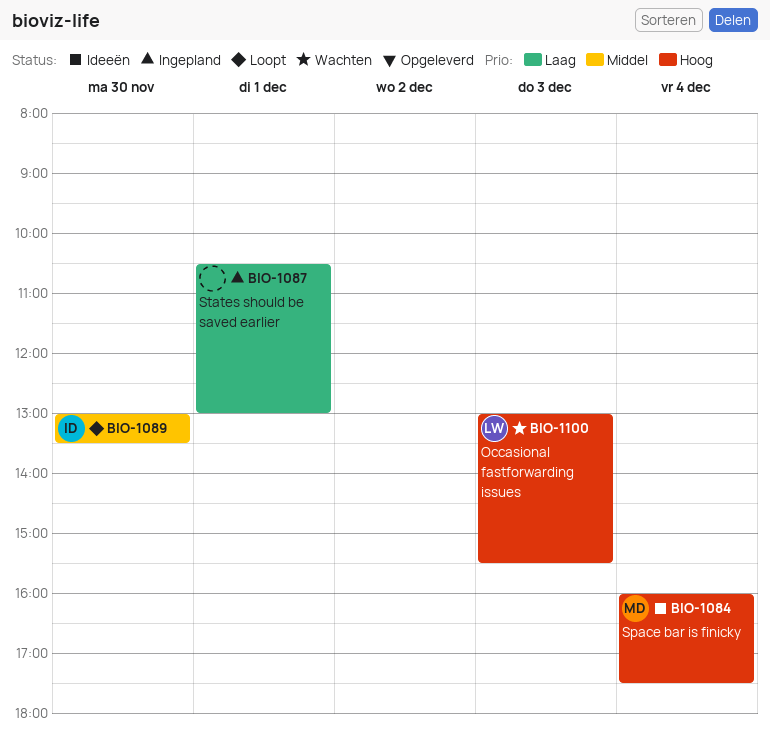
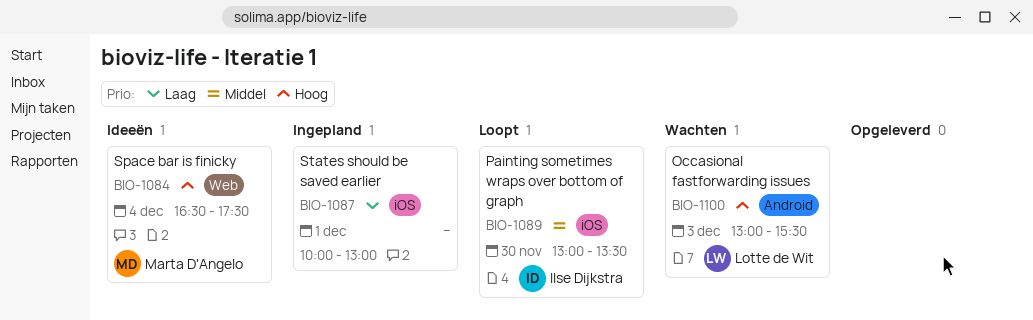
BIO-1084, begins: 16:00 -> 16:30
BIO-1087, begins: 10:30 -> 10:00

